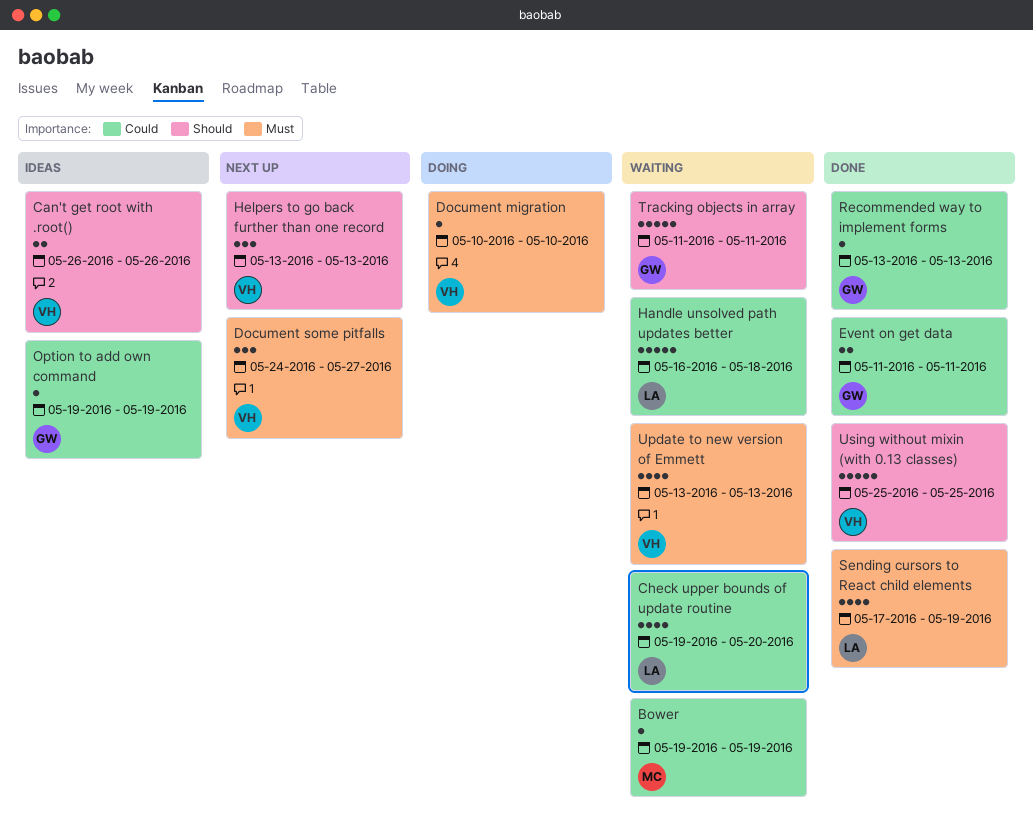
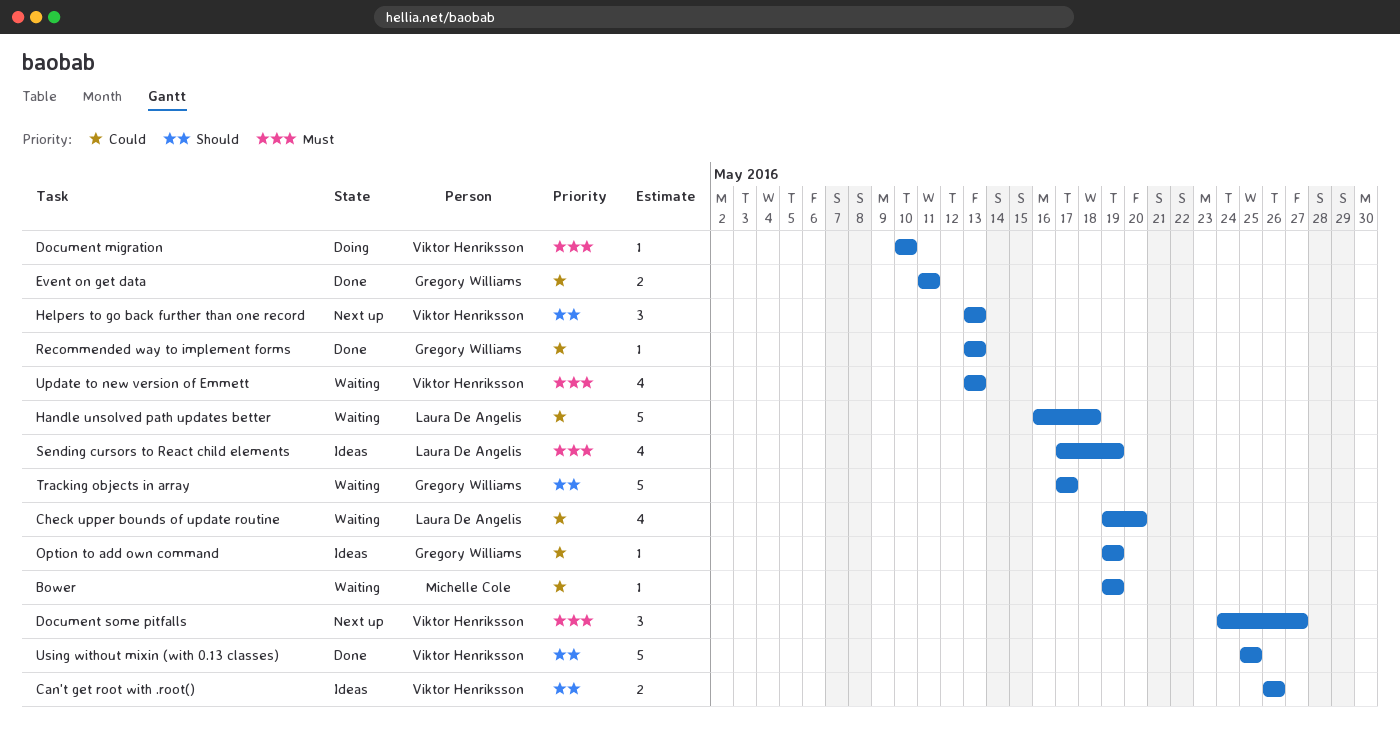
Sending cursors to React child elements, status: Done -> Ideas
Tracking objects in array, start: May 11 -> May 17
Tracking objects in array, due: May 11 -> May 17

